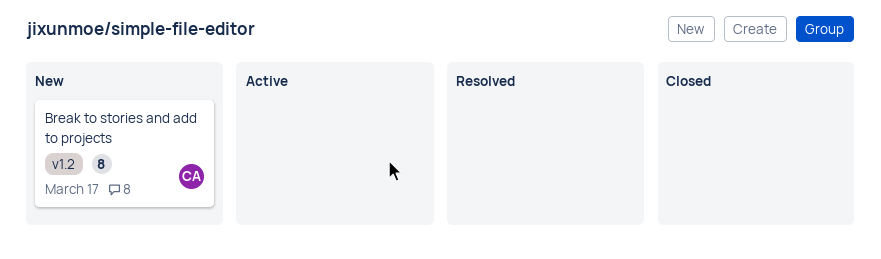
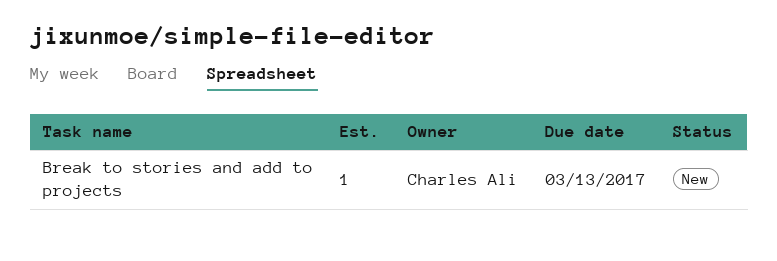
Break to stories and add to projects, estimate: 8 -> 1
Break to stories and add to projects, due: Mar 17 -> Mar 13

